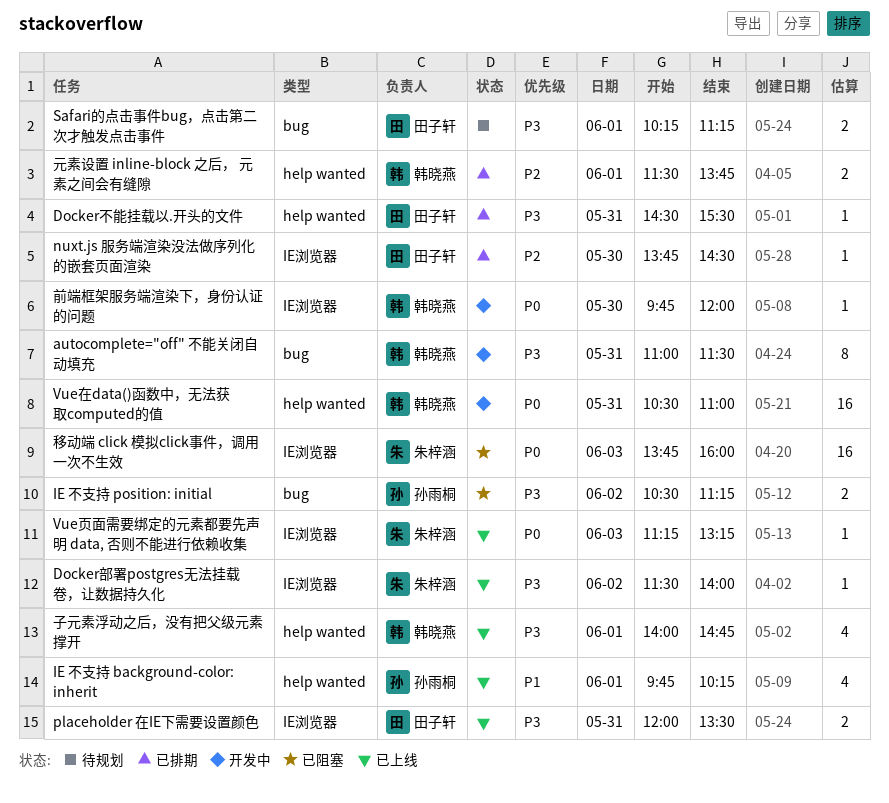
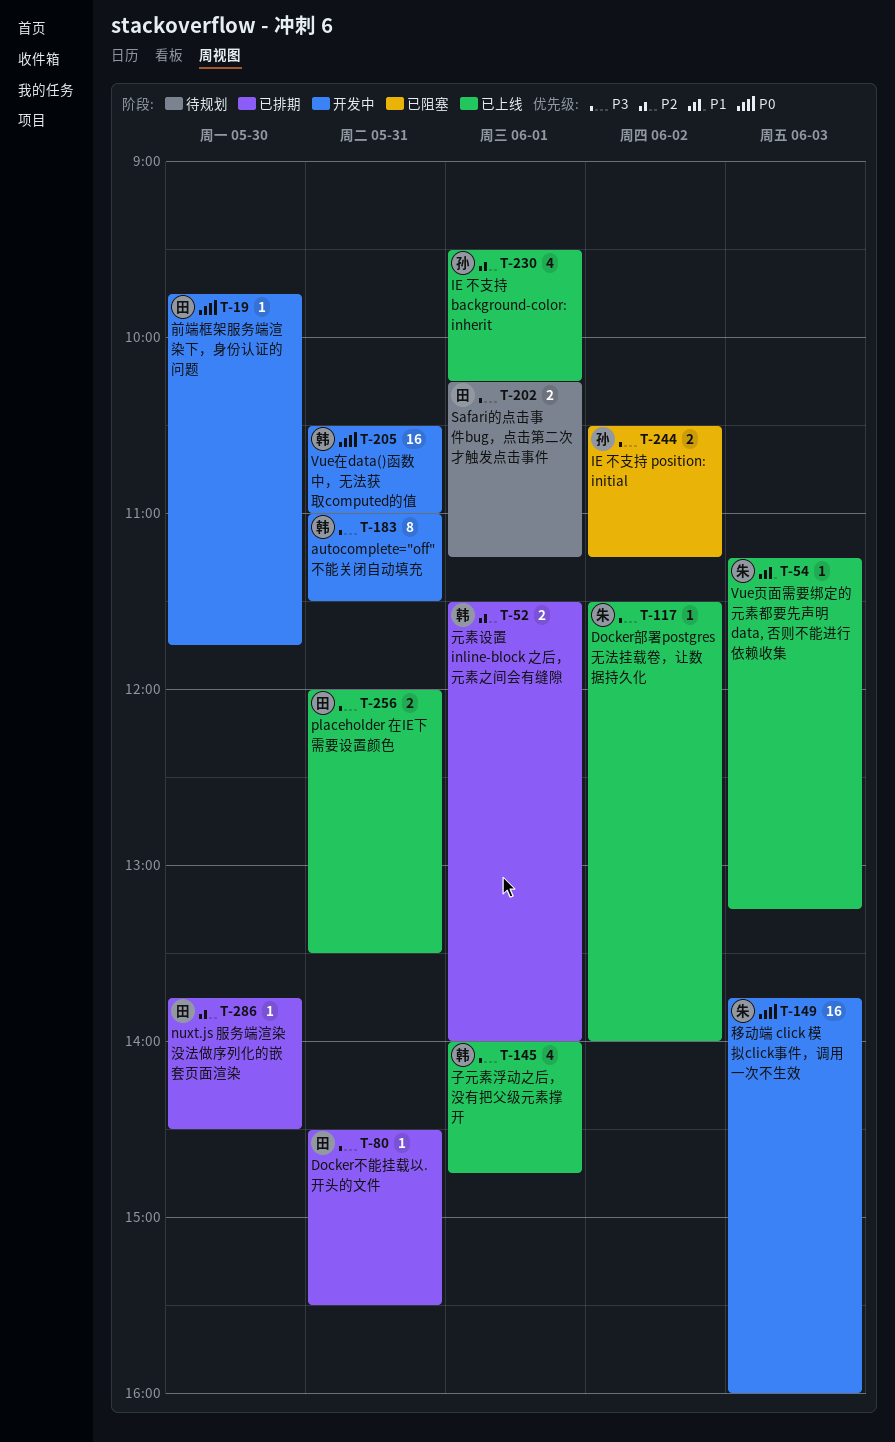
IE 不支持 background-color: inherit, priority: P1 -> P2
IE 不支持 background-color: inherit, begins: 09:45 -> 09:30
Vue页面需要绑定的元素都要先声明 data, 否则不能进行依赖收集, priority: P0 -> P1
元素设置 inline-block 之后， 元素之间会有缝隙, ends: 13:45 -> 14:00
前端框架服务端渲染下，身份认证的问题, owner: 韩晓燕 -> 田子轩
前端框架服务端渲染下，身份认证的问题, ends: 12:00 -> 11:45
移动端 click 模拟click事件，调用一次不生效, status: 已阻塞 -> 开发中

